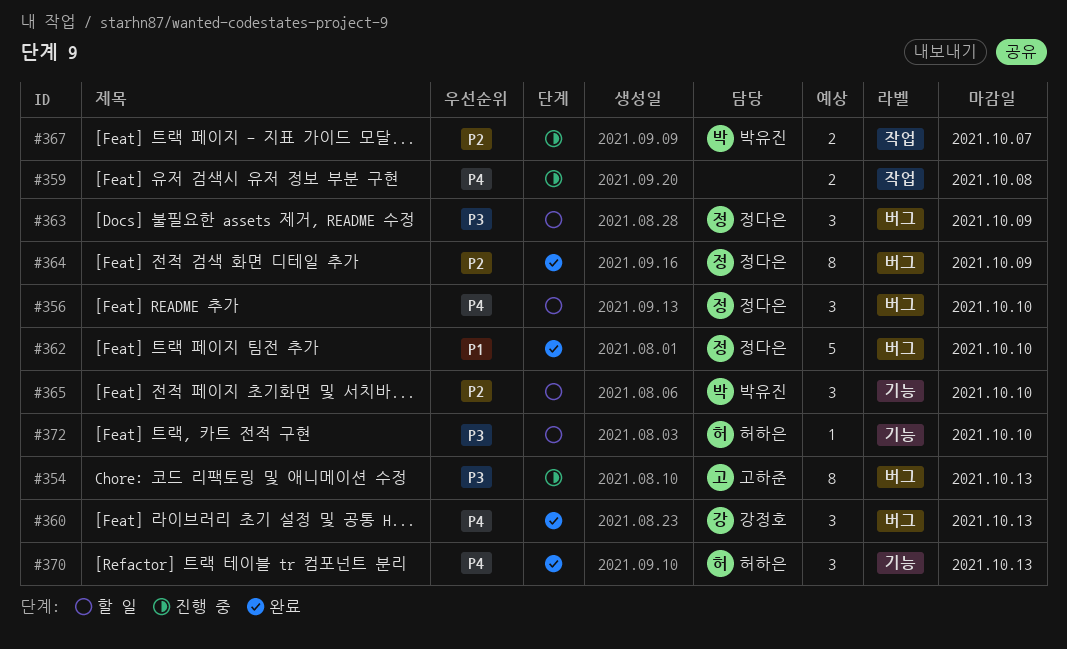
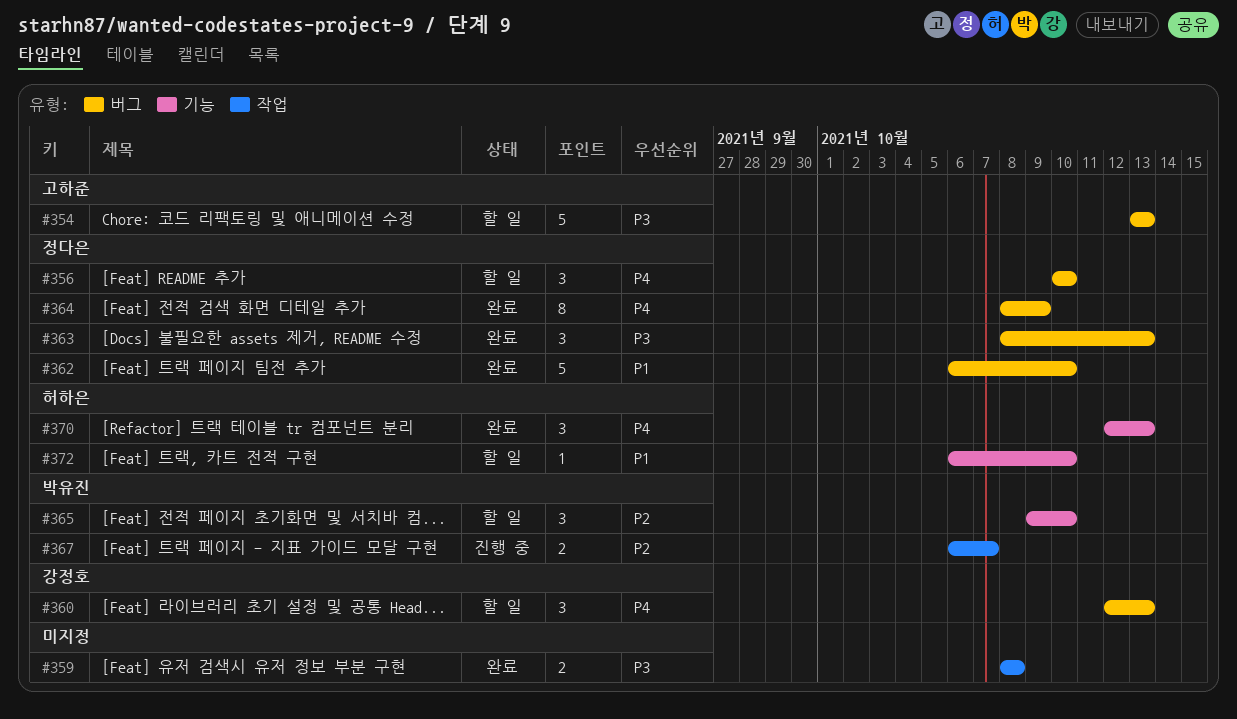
#354, status: 진행 중 -> 할 일
#354, estimate: 8 -> 5
#359, status: 진행 중 -> 완료
#359, priority: P4 -> P3
#360, status: 완료 -> 할 일
#363, status: 할 일 -> 완료
#363, due: Oct 9 -> Oct 13
#364, priority: P2 -> P4
#372, priority: P3 -> P1

